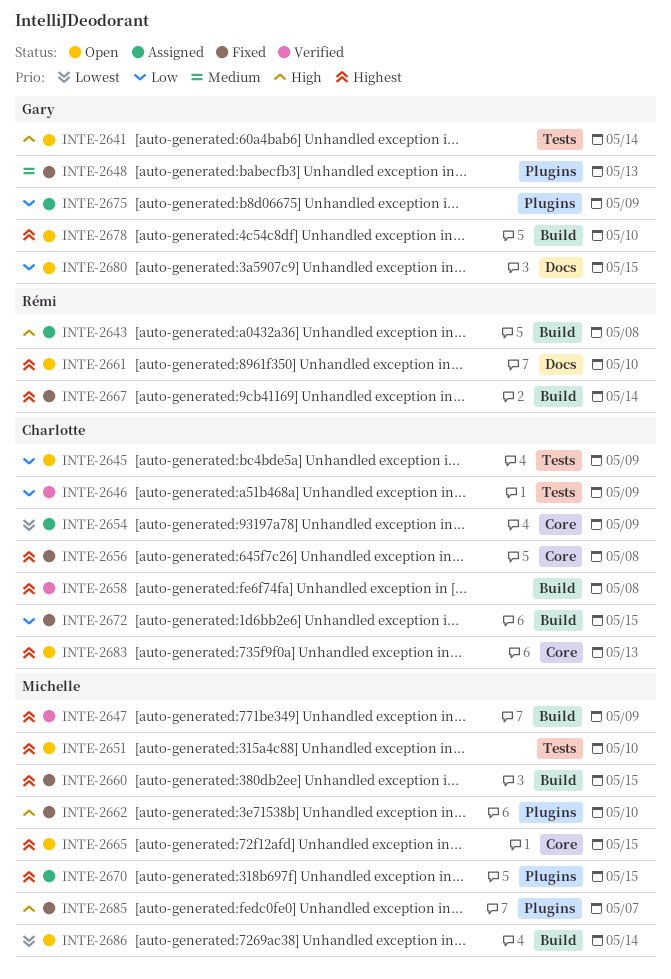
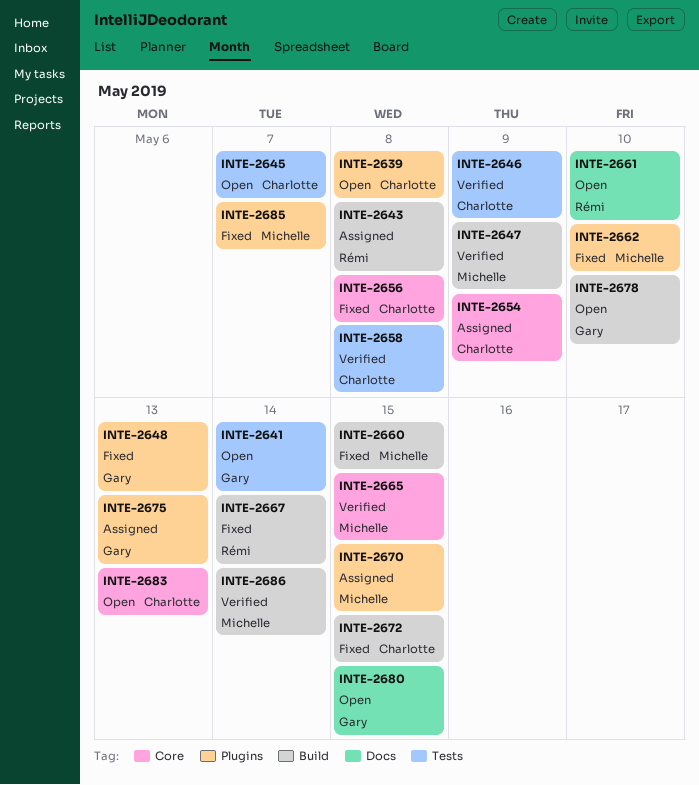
INTE-2639: none -> present
INTE-2645, due: May 9 -> May 7
INTE-2651: present -> none
INTE-2658, label: Build -> Tests
INTE-2665, status: Open -> Verified
INTE-2675, due: May 9 -> May 13
INTE-2686, status: Open -> Verified

